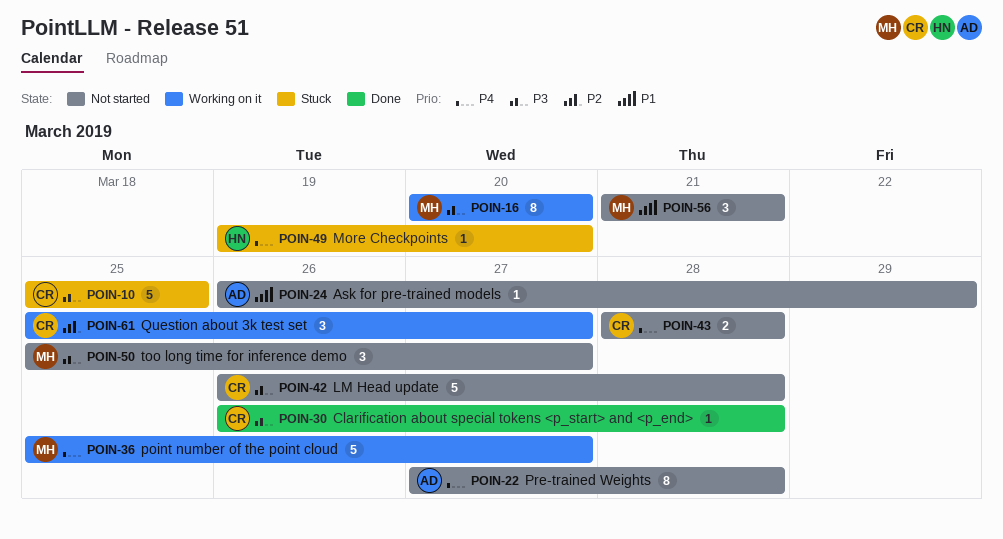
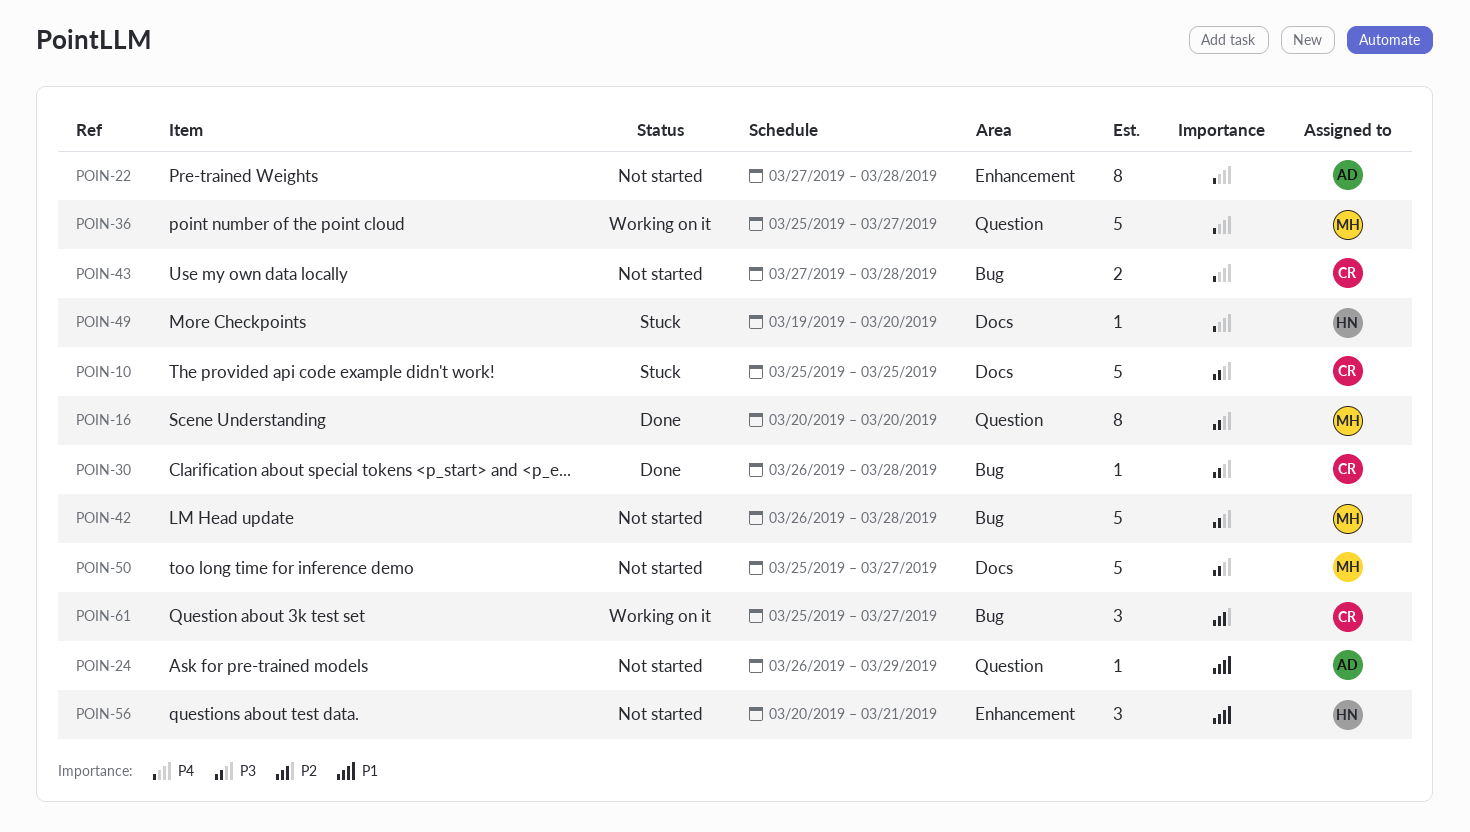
POIN-16, status: Working on it -> Done
POIN-42, owner: CR -> MH
POIN-43, start: Mar 28 -> Mar 27
POIN-50, estimate: 3 -> 5
POIN-56, owner: MH -> HN
POIN-56, start: Mar 21 -> Mar 20

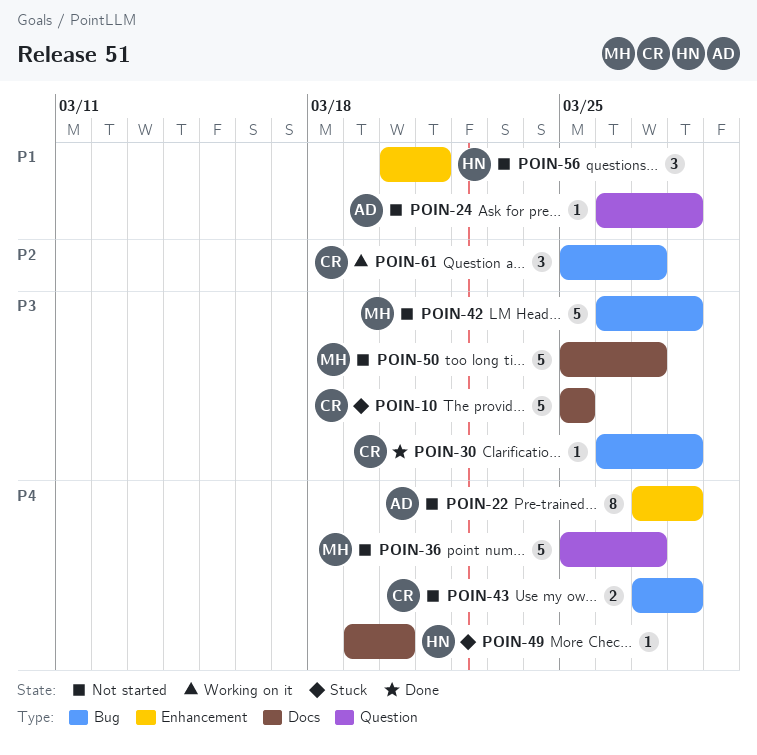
POIN-16: present -> none
POIN-24, due: Mar 29 -> Mar 28
POIN-36, status: Working on it -> Not started

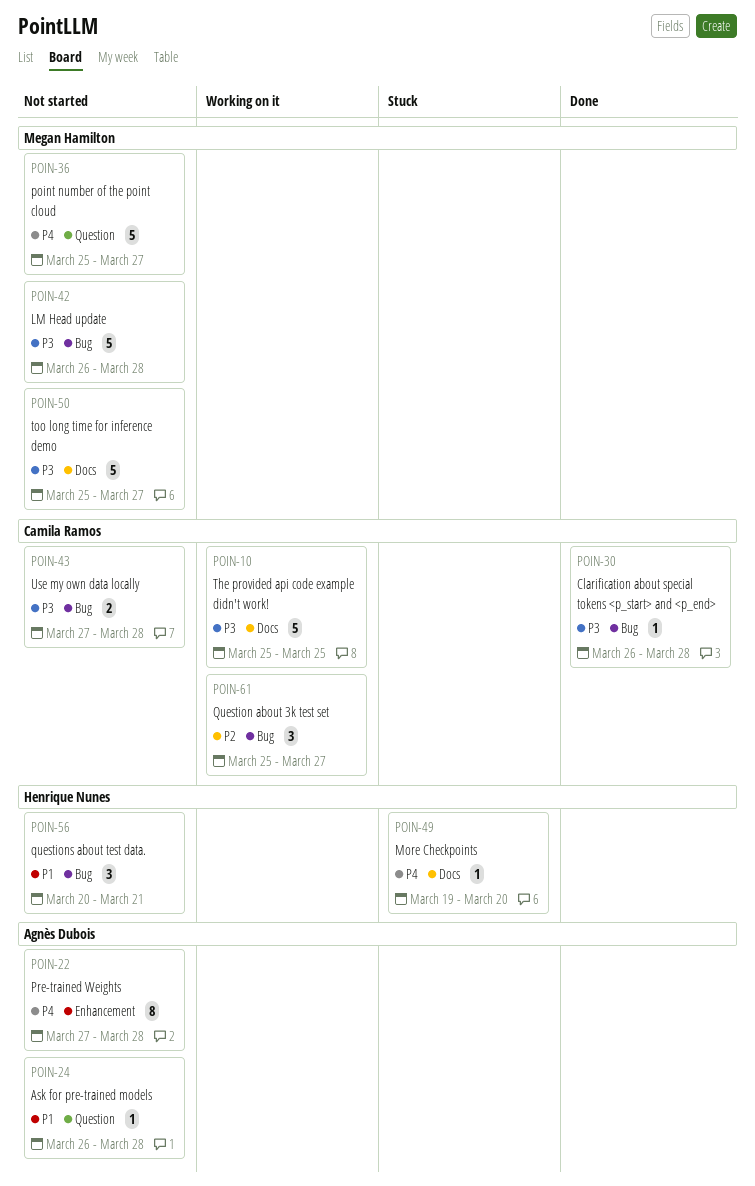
POIN-10, status: Stuck -> Working on it
POIN-43, priority: P4 -> P3
POIN-56, label: Enhancement -> Bug

